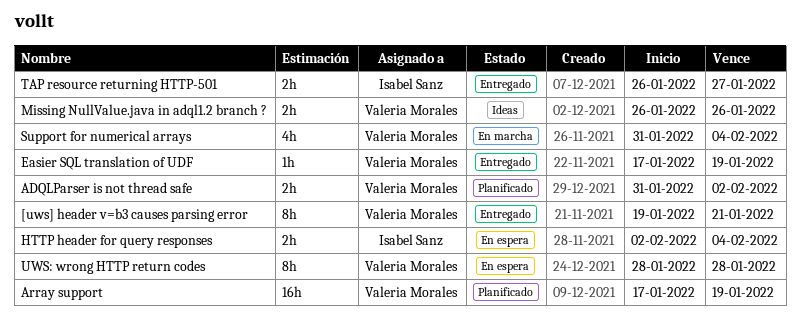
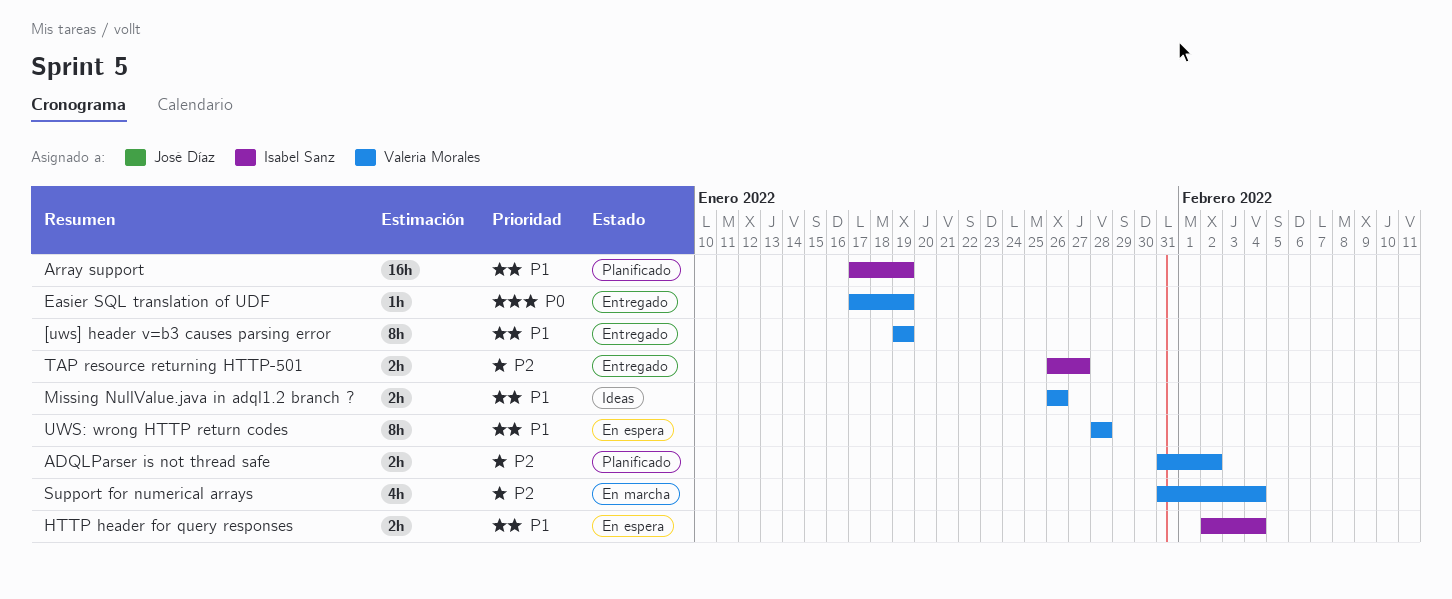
[uws] header v=b3 causes parsing error, due: Jan 21 -> Jan 19
Array support, owner: Valeria Morales -> Isabel Sanz

